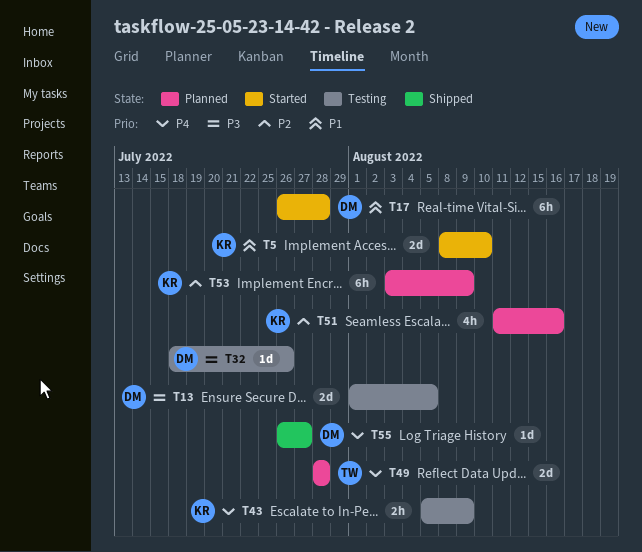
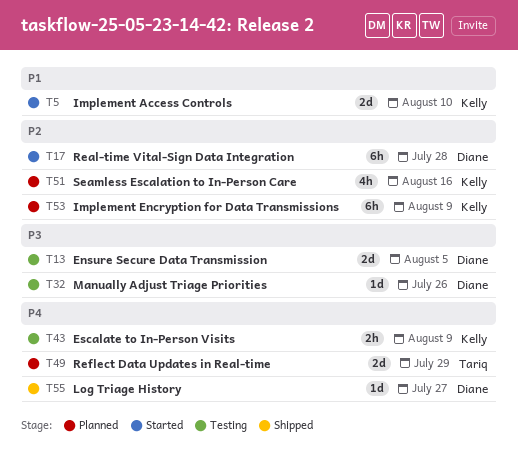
T17, priority: P1 -> P2
T49, due: Jul 28 -> Jul 29

